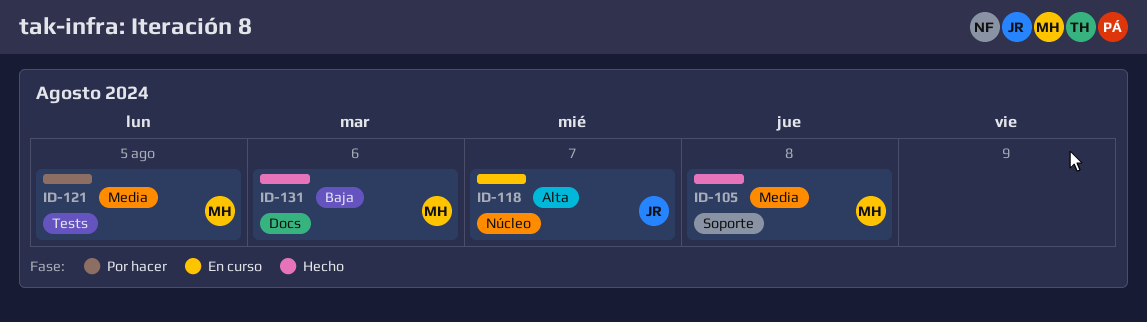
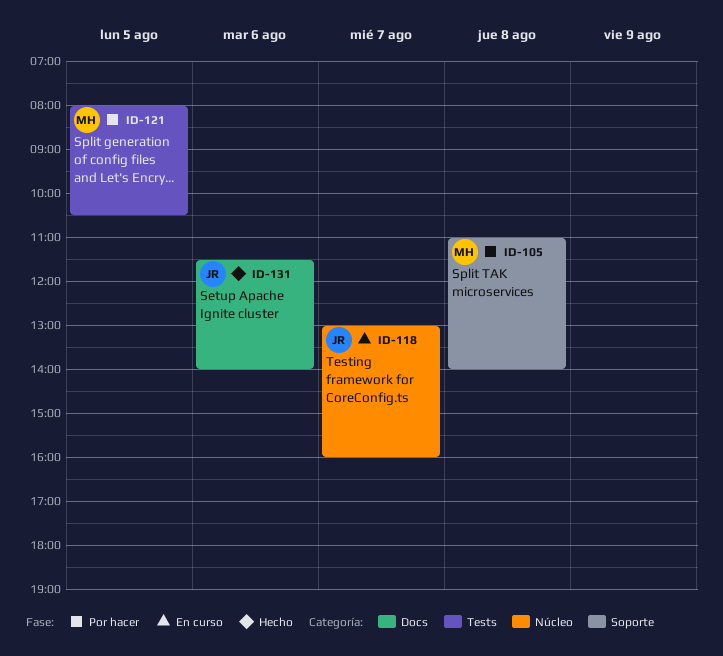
ID-105, status: Hecho -> Por hacer
ID-131, owner: MH -> JR

